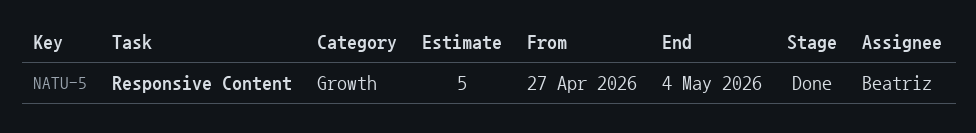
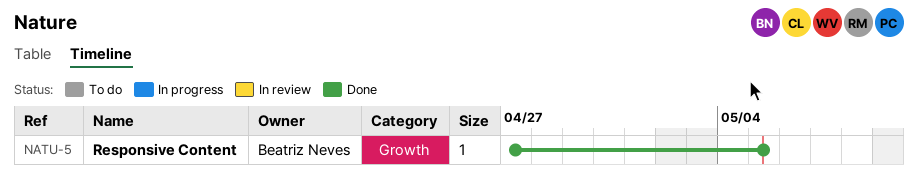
NATU-5, estimate: 5 -> 1
NATU-5, due: May 4 -> May 5

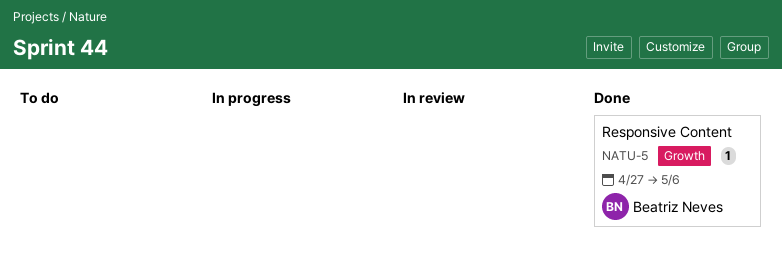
NATU-5, due: May 5 -> May 6

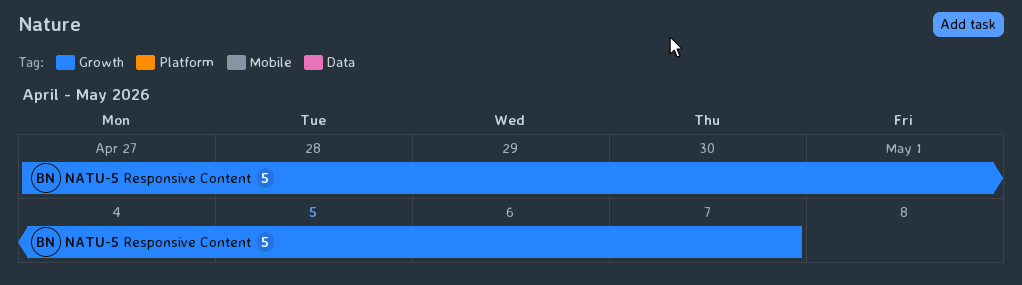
NATU-5, estimate: 1 -> 5
NATU-5, due: May 6 -> May 7

